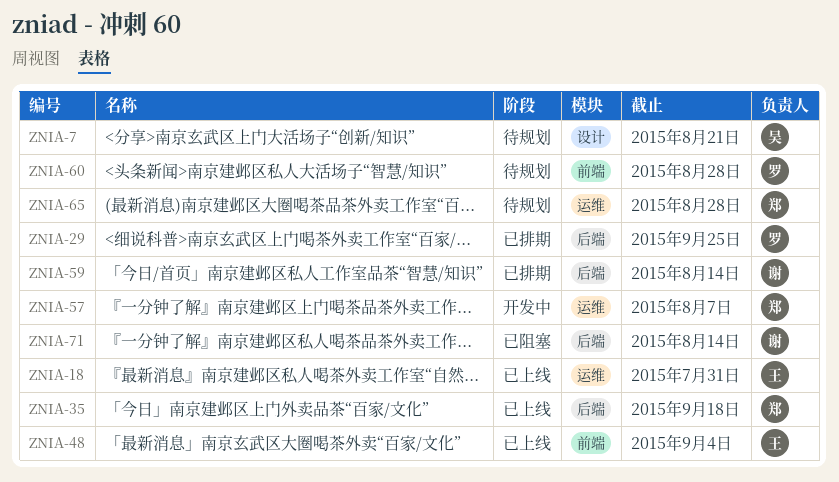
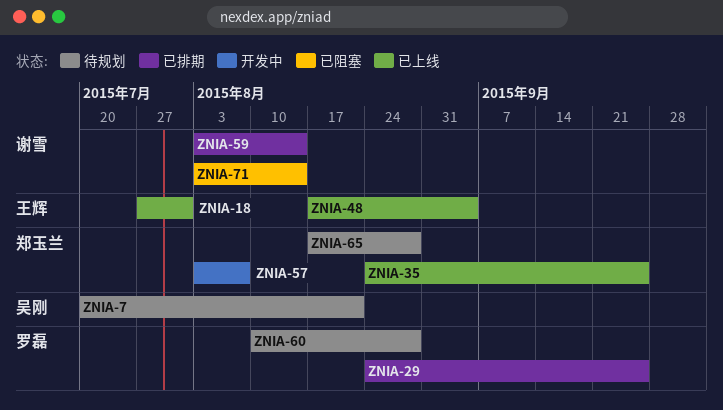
ZNIA-35, due: Sep 18 -> Sep 25

